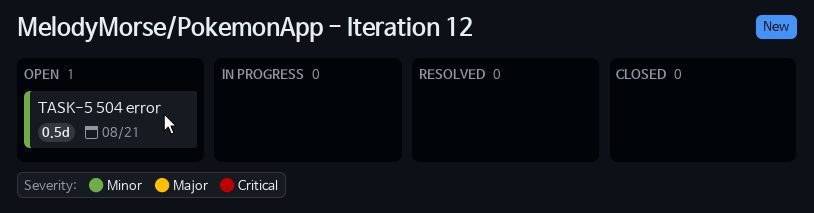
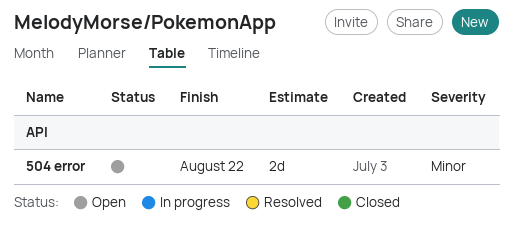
504 error, estimate: 0.5d -> 2d
504 error, due: Aug 21 -> Aug 22

